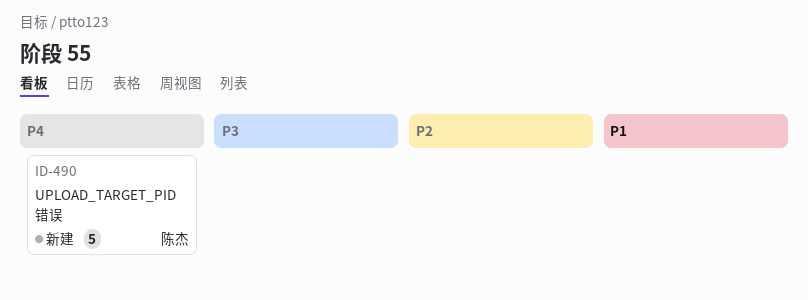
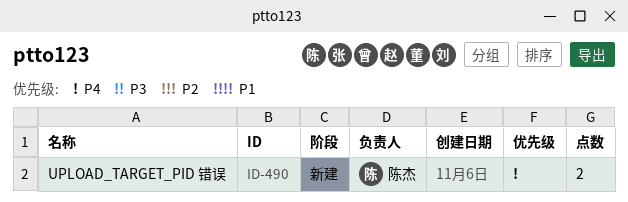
ID-490, estimate: 5 -> 2

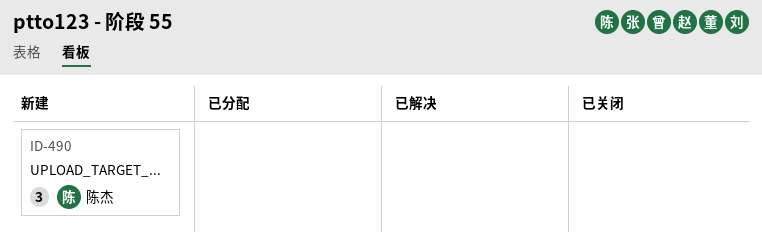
ID-490, estimate: 2 -> 3

